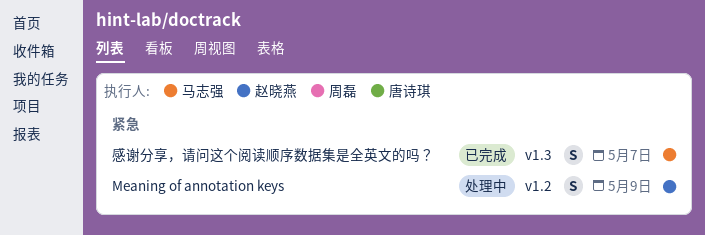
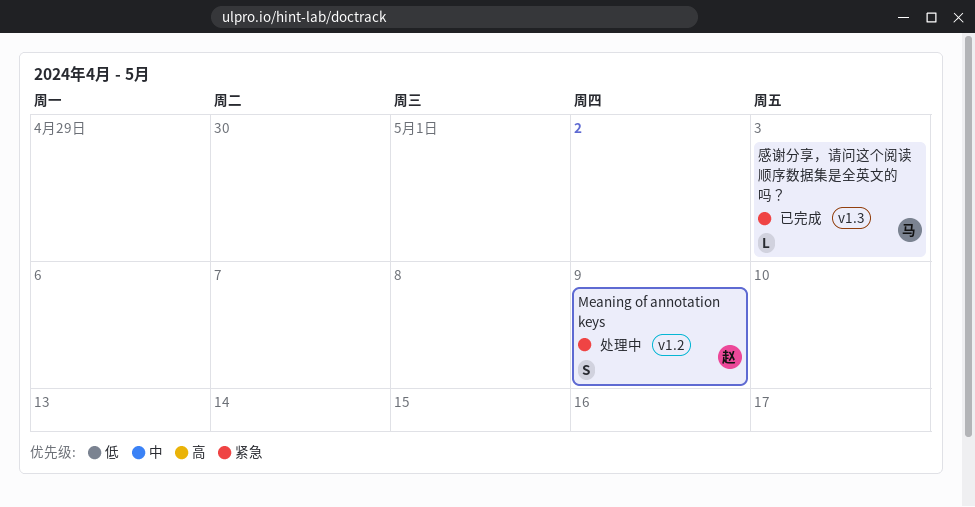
感谢分享，请问这个阅读顺序数据集是全英文的吗？, estimate: S -> L
感谢分享，请问这个阅读顺序数据集是全英文的吗？, due: May 7 -> May 3

